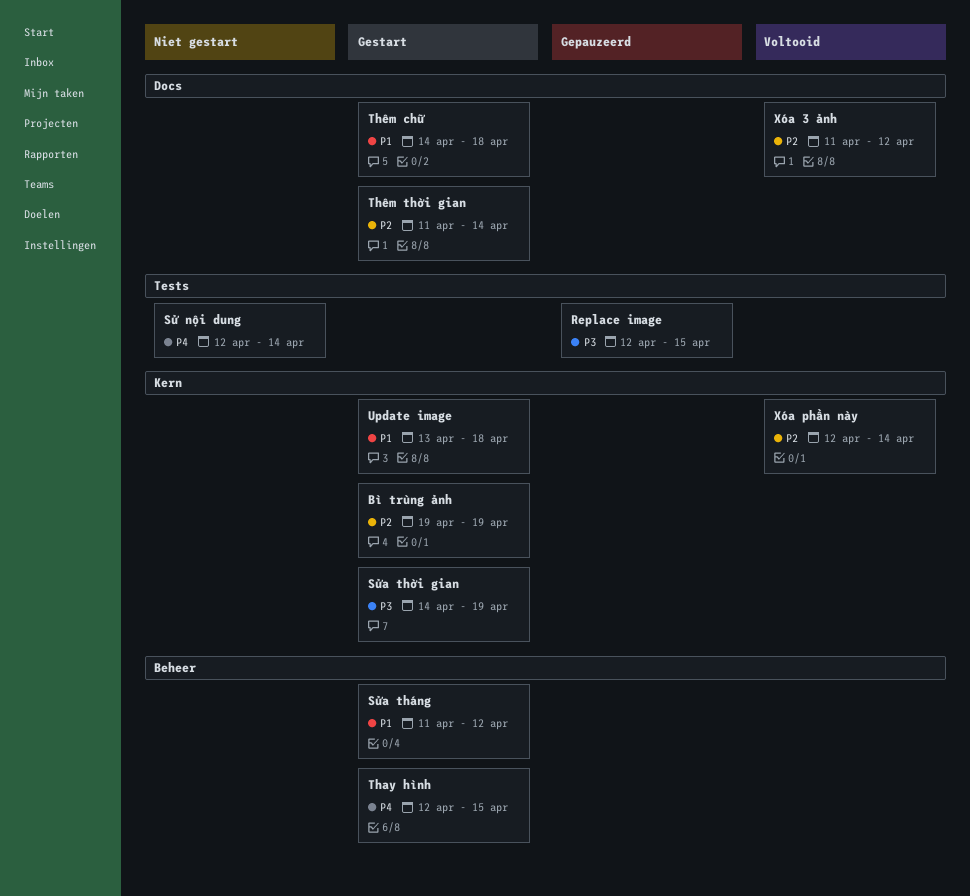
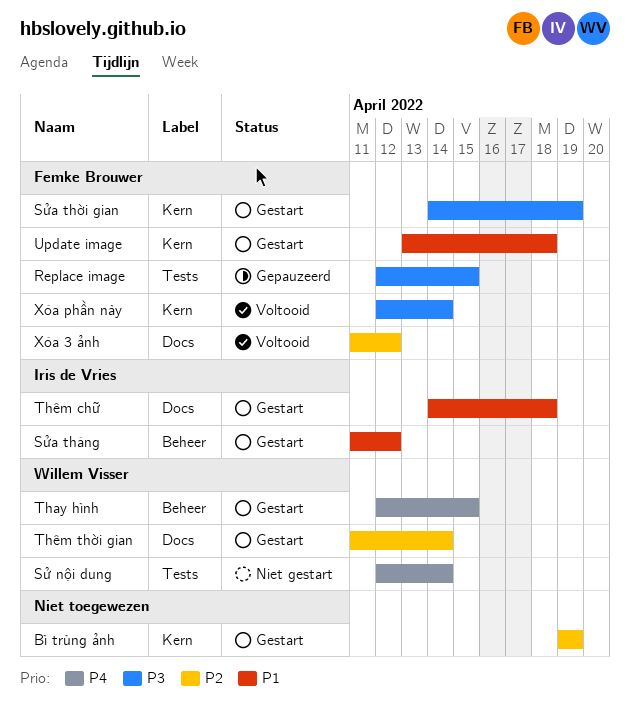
Xóa phần này, priority: P2 -> P3

